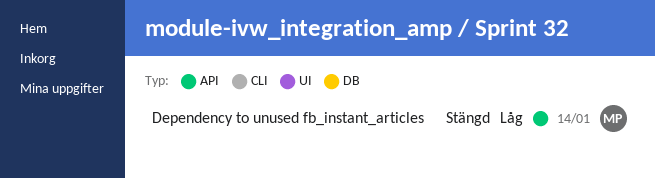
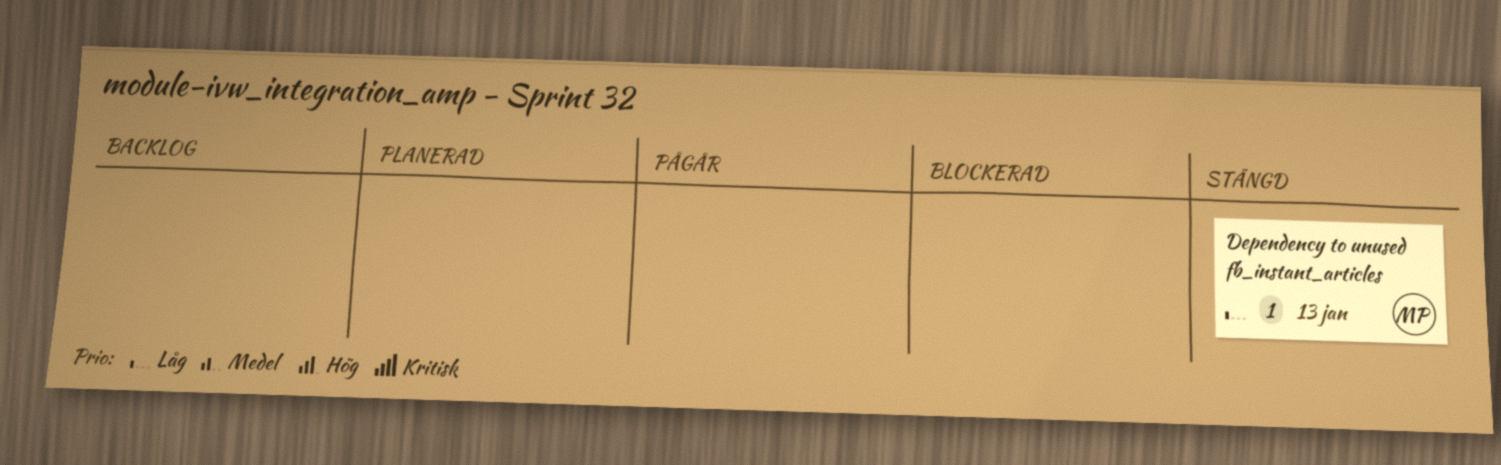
Dependency to unused fb_instant_articles, due: Jan 14 -> Jan 13

